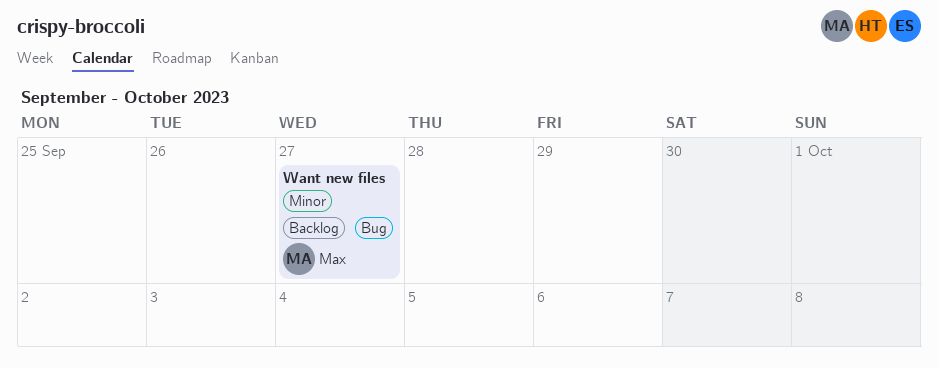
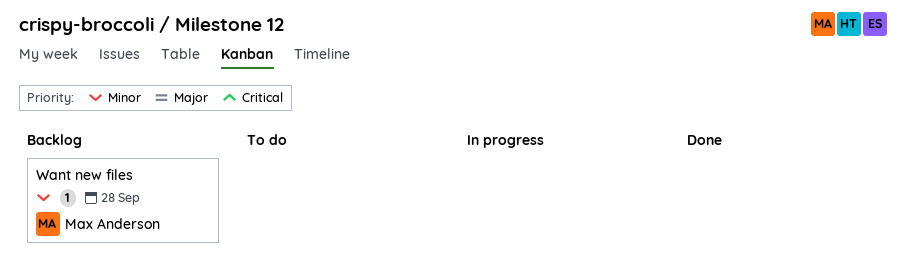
Want new files, due: Sep 27 -> Sep 28

